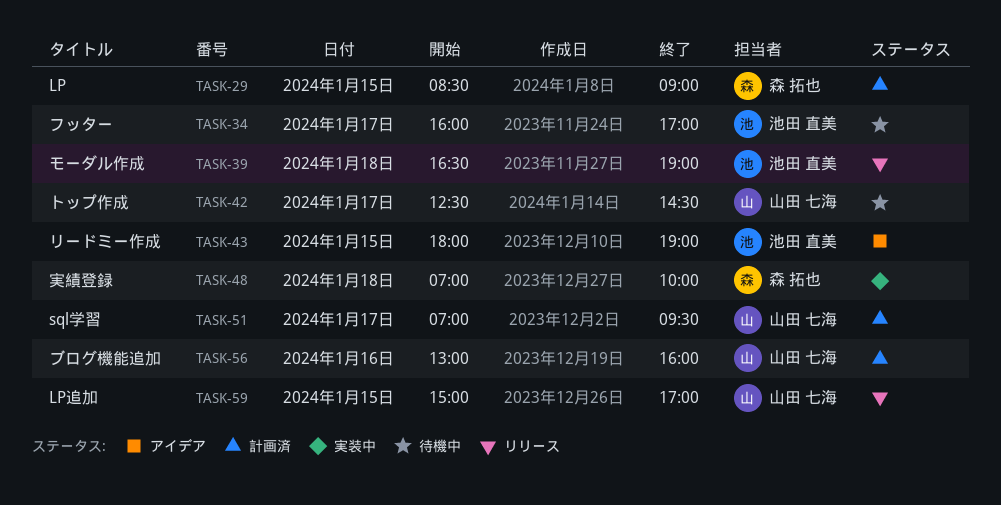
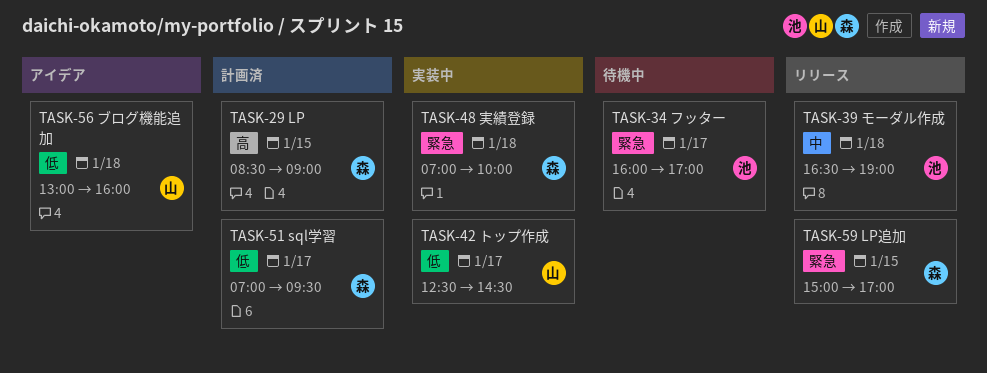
TASK-42, status: 待機中 -> 実装中
TASK-43: present -> none
TASK-51, owner: 山田 七海 -> 森 拓也
TASK-56, status: 計画済 -> アイデア
TASK-56, day: Jan 16 -> Jan 18
TASK-59, owner: 山田 七海 -> 森 拓也

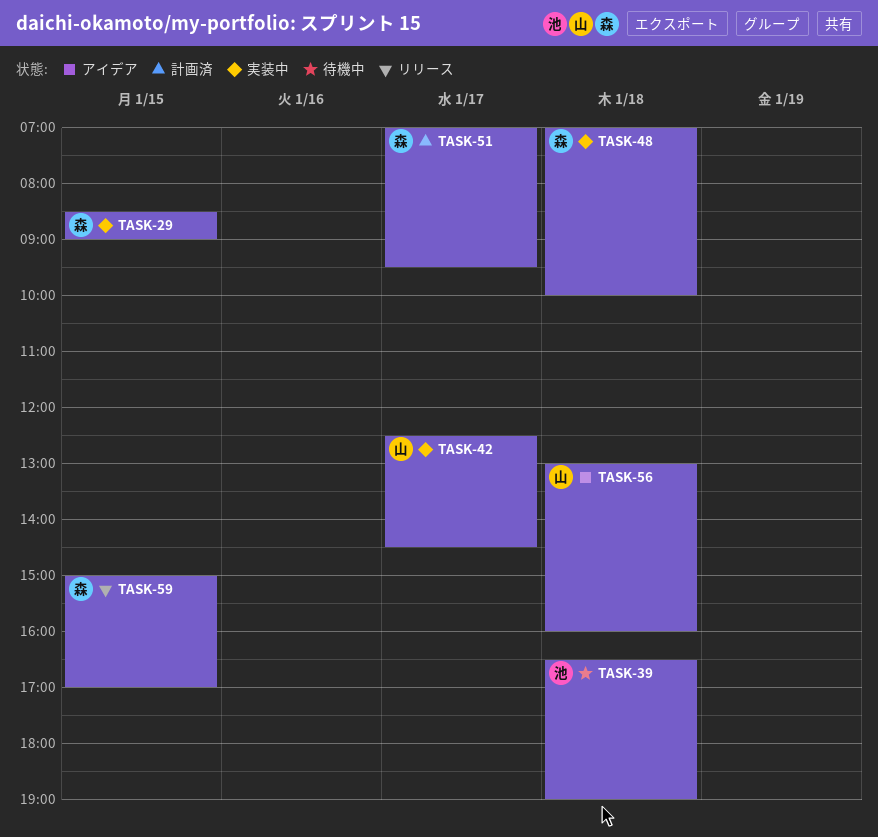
TASK-29, status: 計画済 -> 実装中
TASK-34: present -> none
TASK-39, status: リリース -> 待機中

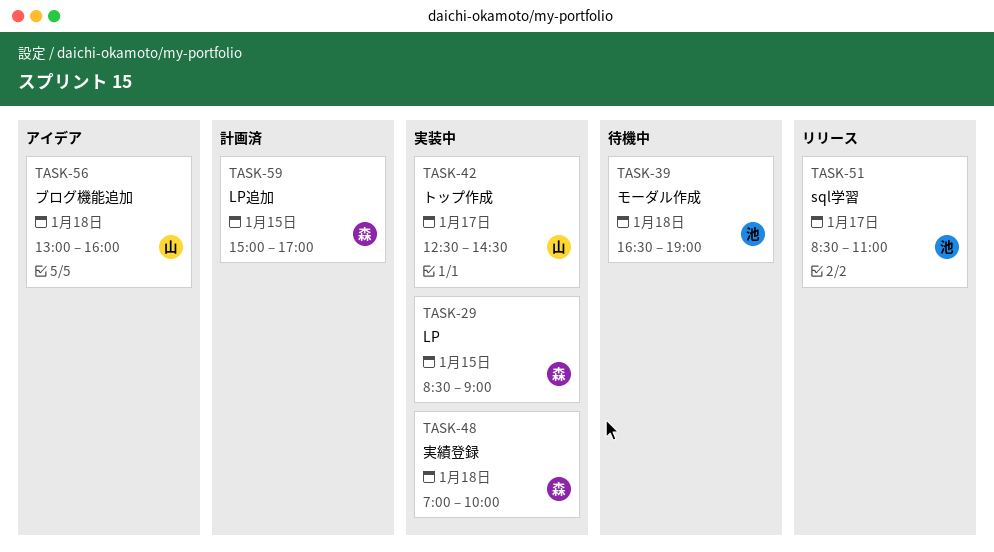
TASK-51, status: 計画済 -> リリース
TASK-51, owner: 森 -> 池
TASK-51, begins: 07:00 -> 08:30
TASK-51, ends: 09:30 -> 11:00
TASK-59, status: リリース -> 計画済

